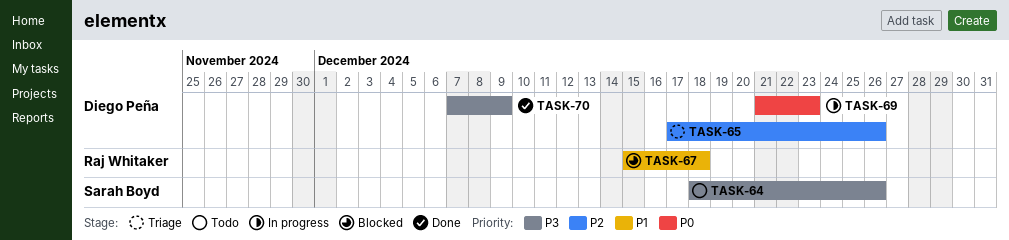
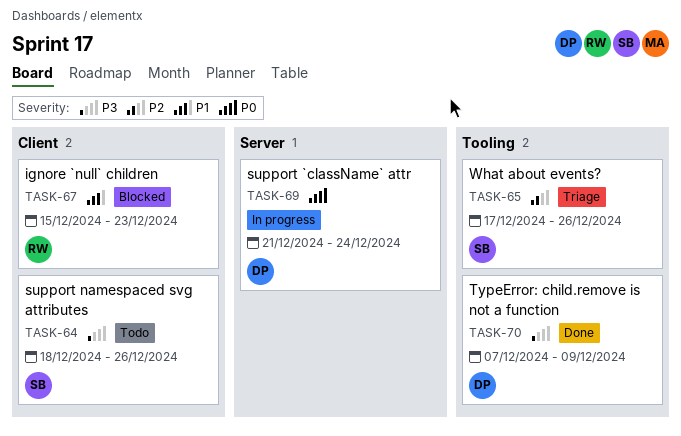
TASK-65, owner: Diego Peña -> Sarah Boyd
TASK-67, due: Dec 18 -> Dec 23
TASK-69, due: Dec 23 -> Dec 24

